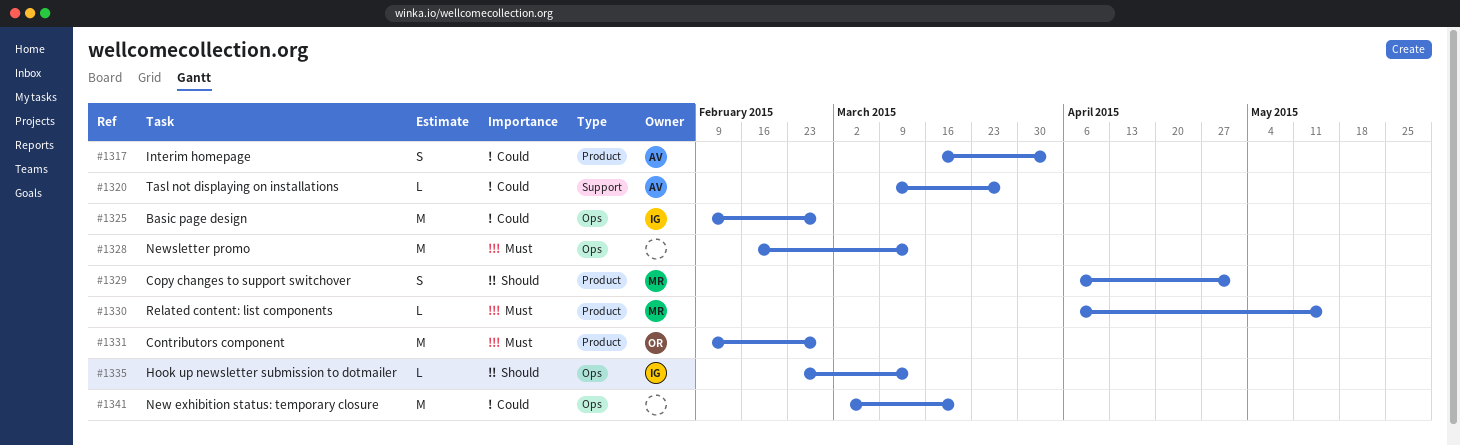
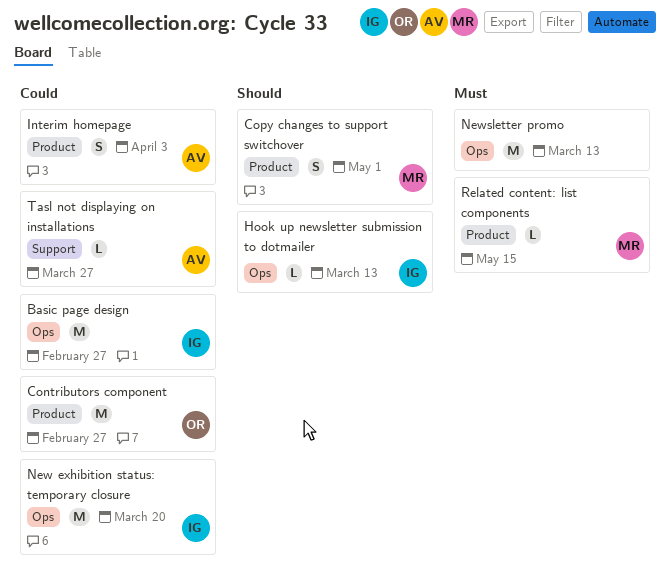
Contributors component, priority: Must -> Could
New exhibition status: temporary closure, owner: none -> IG

